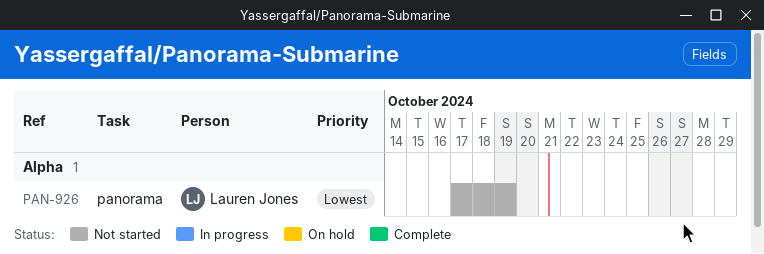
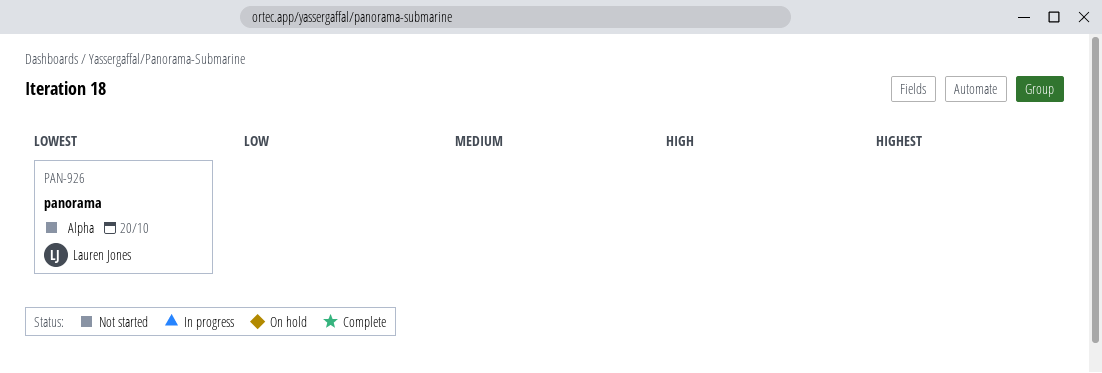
PAN-926, due: Oct 19 -> Oct 20

